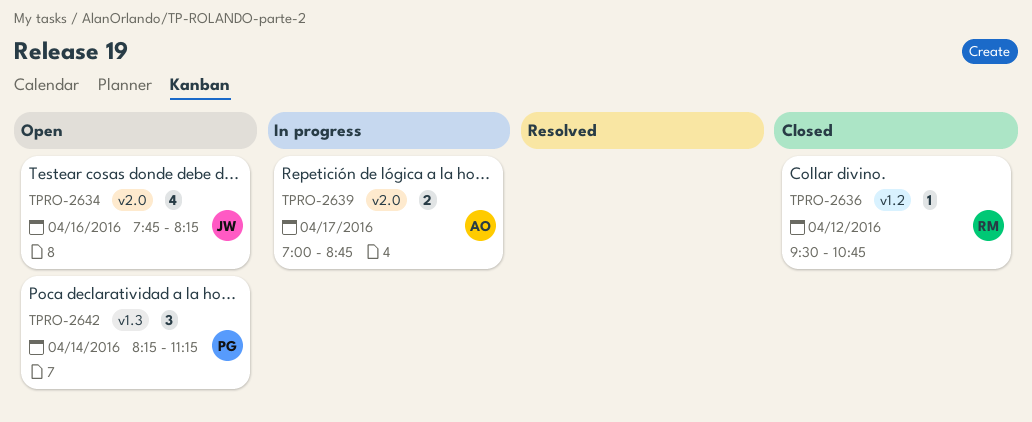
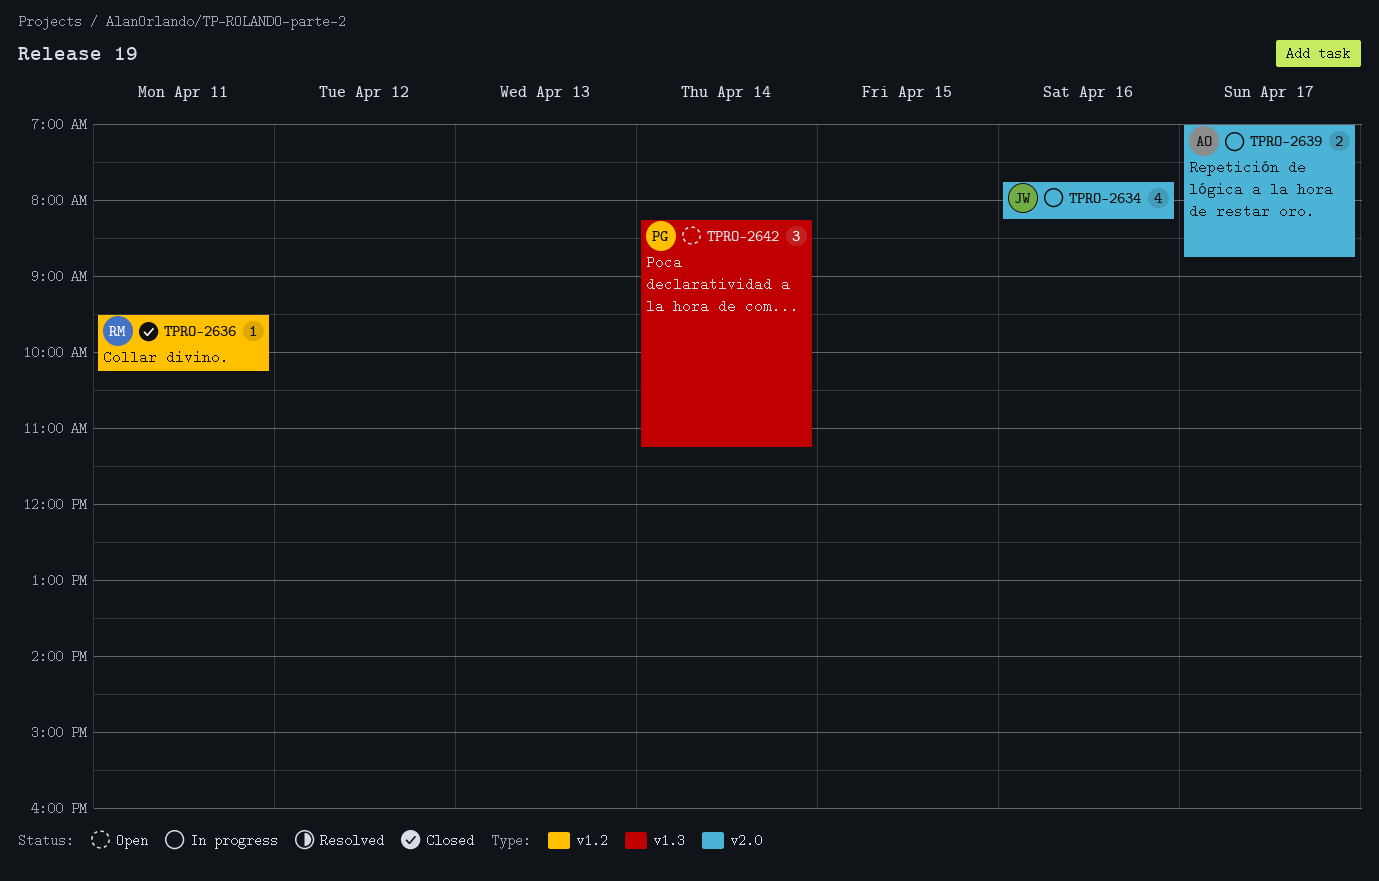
TPRO-2634, status: Open -> In progress
TPRO-2636, day: Apr 12 -> Apr 11
TPRO-2636, ends: 10:45 -> 10:15

